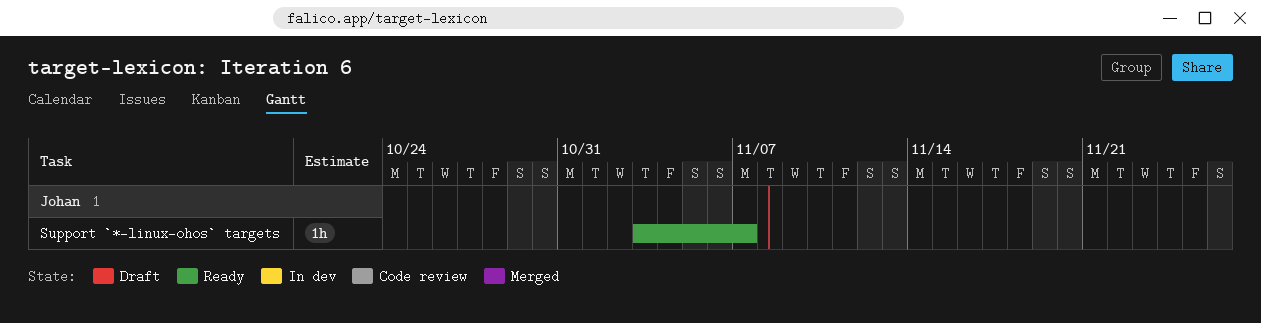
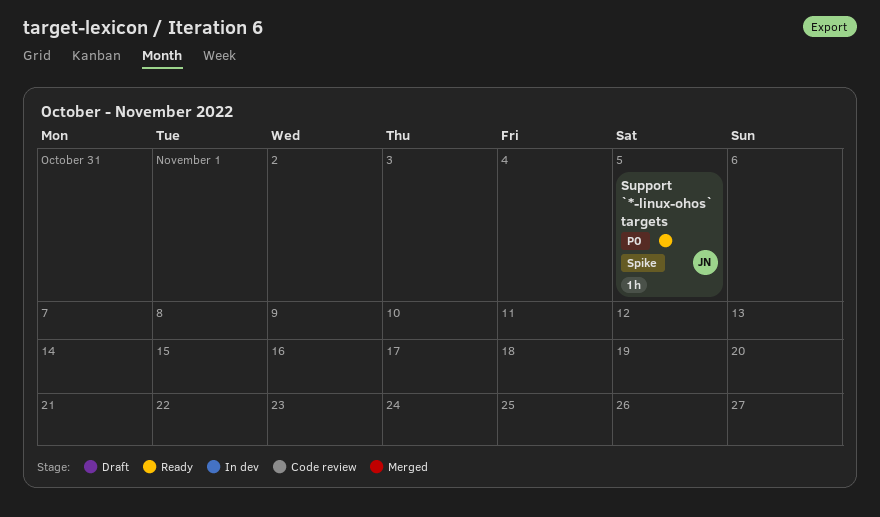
Support `*-linux-ohos` targets, due: Nov 7 -> Nov 5

